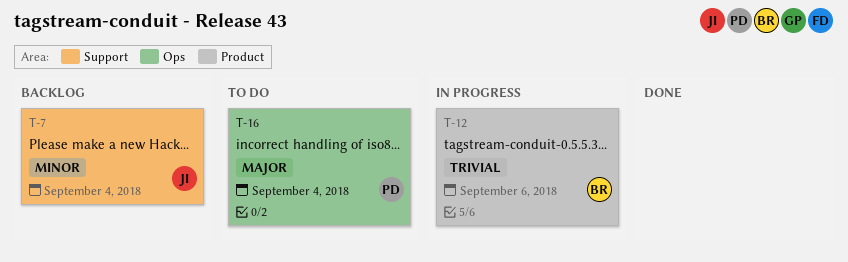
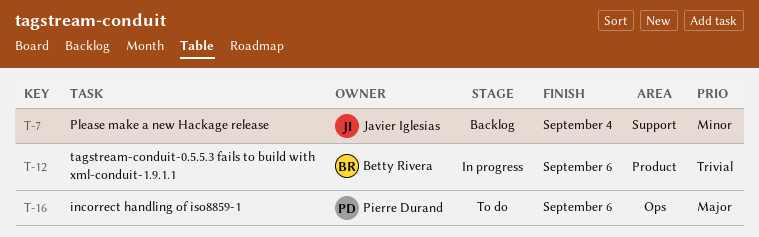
T-16, due: Sep 4 -> Sep 6

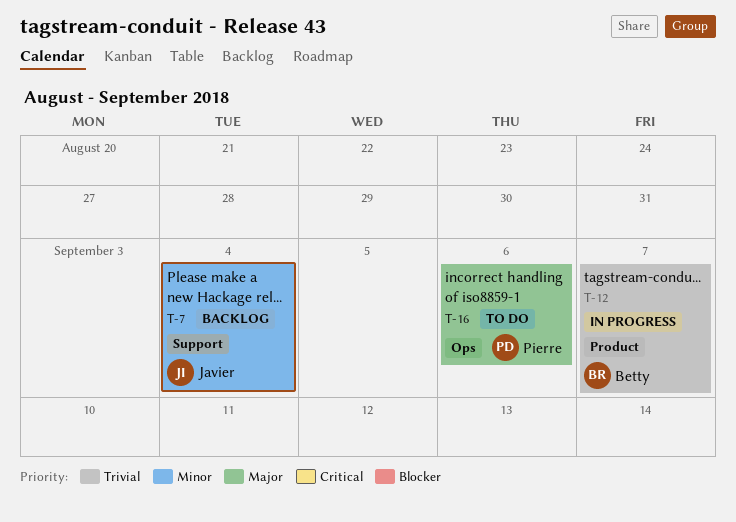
T-12, due: Sep 6 -> Sep 7

